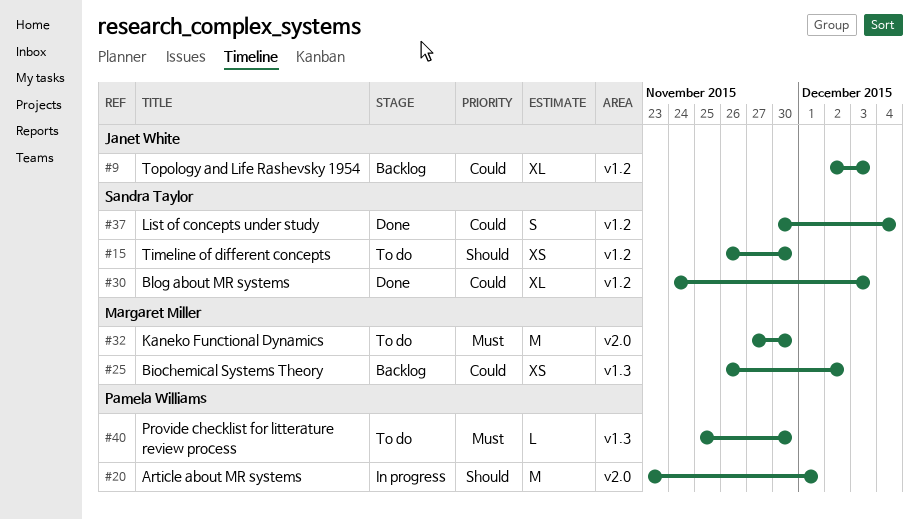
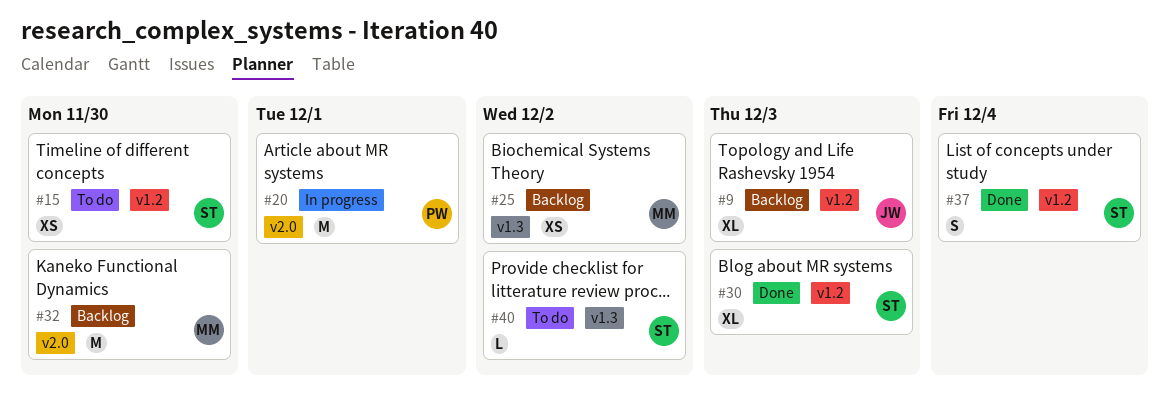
#32, status: To do -> Backlog
#40, owner: Pamela Williams -> Sandra Taylor
#40, due: Nov 30 -> Dec 2

